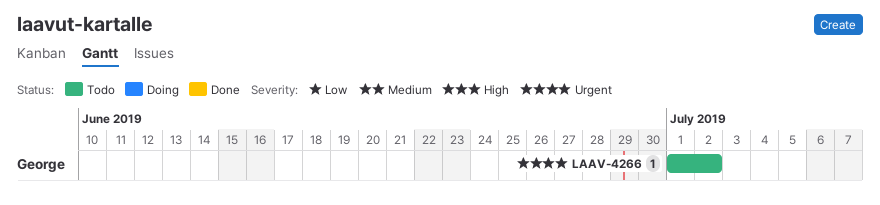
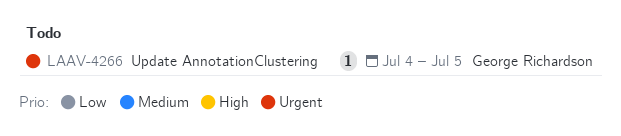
LAAV-4266, start: Jul 1 -> Jul 4
LAAV-4266, due: Jul 2 -> Jul 5

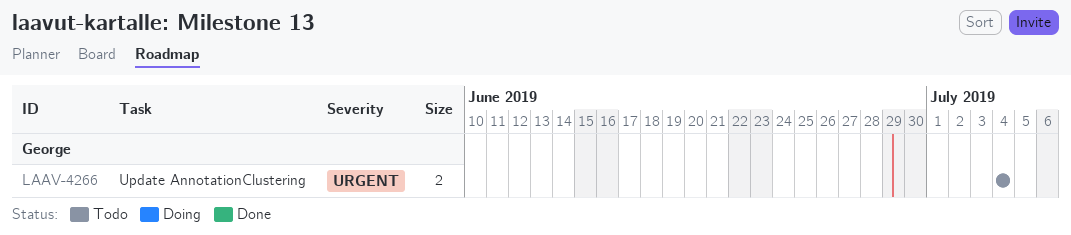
LAAV-4266, estimate: 1 -> 2
LAAV-4266, due: Jul 5 -> Jul 4

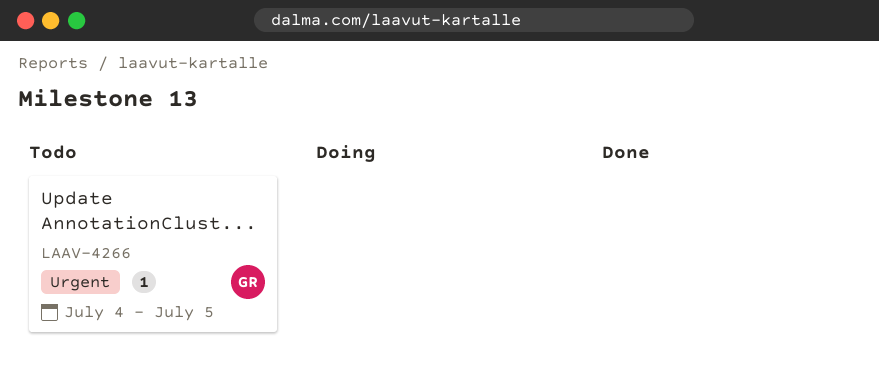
LAAV-4266, estimate: 2 -> 1
LAAV-4266, due: Jul 4 -> Jul 5

